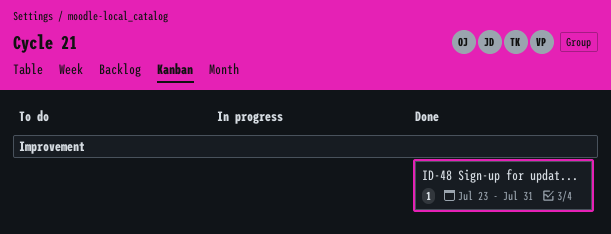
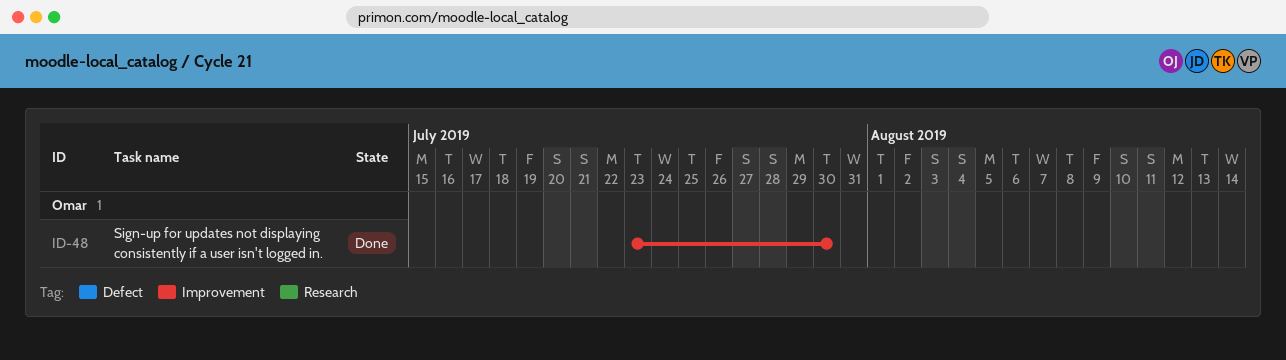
ID-48, due: Jul 31 -> Jul 30

